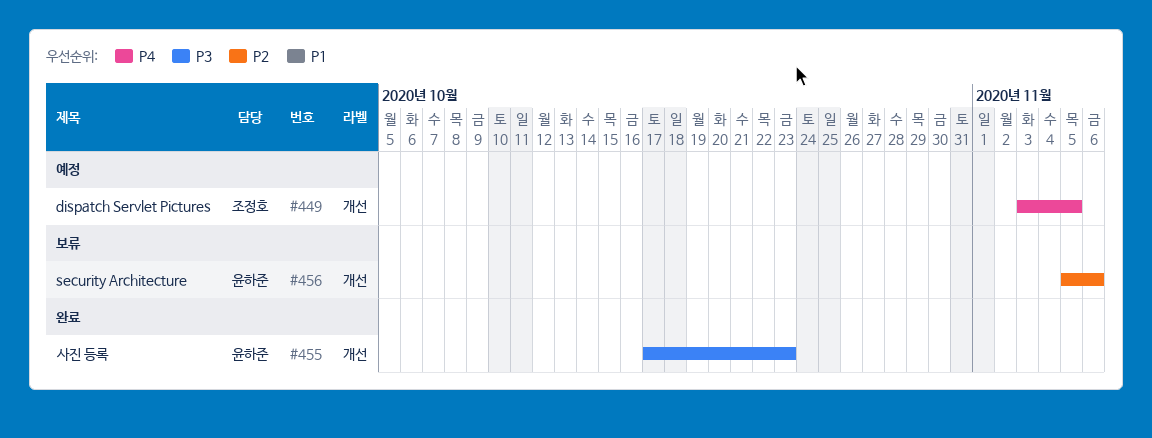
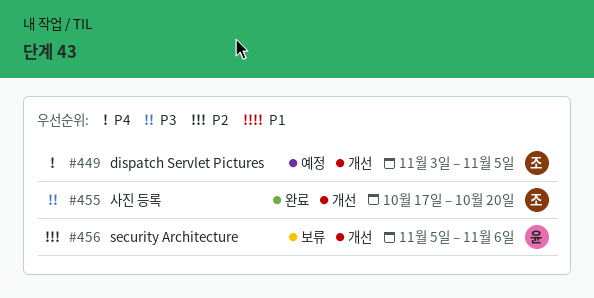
#455, owner: 윤하준 -> 조정호
#455, due: Oct 23 -> Oct 20

